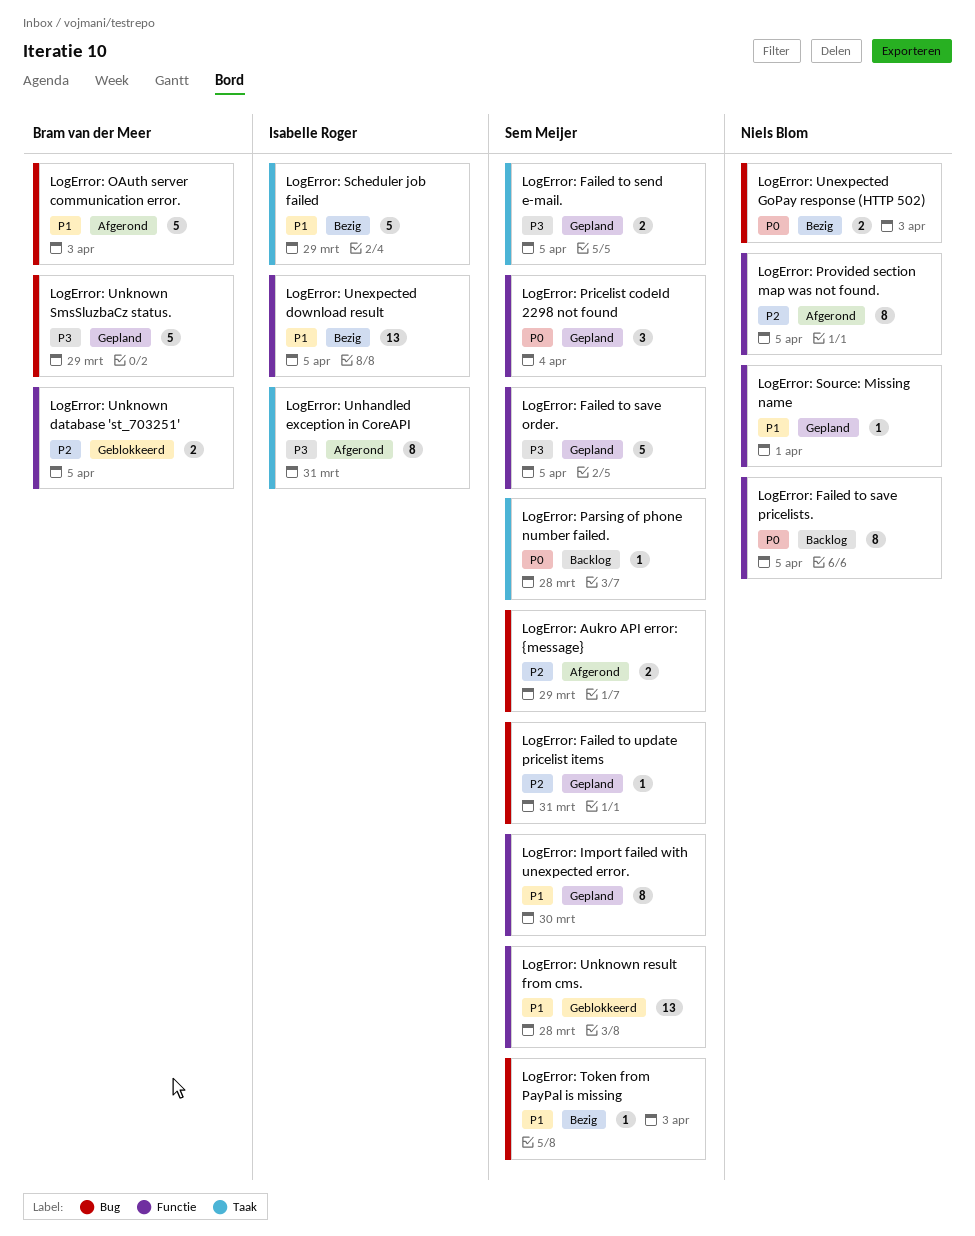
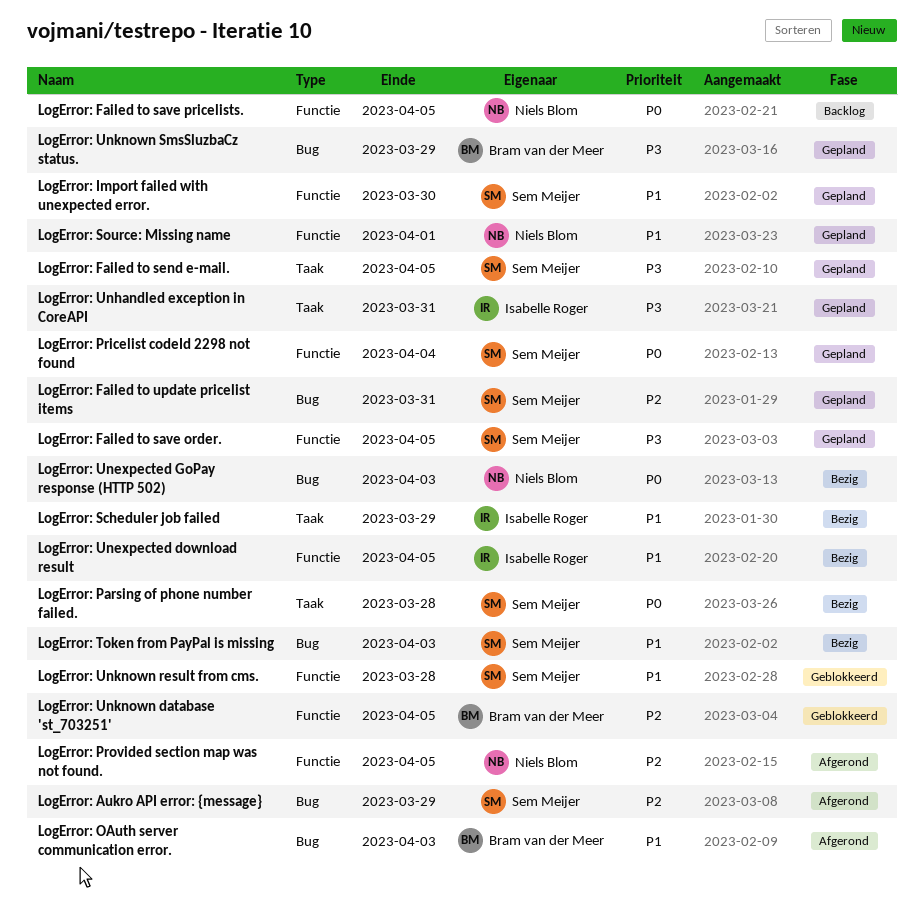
LogError: Parsing of phone number failed., status: Backlog -> Bezig
LogError: Unhandled exception in CoreAPI, status: Afgerond -> Gepland

